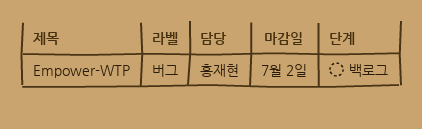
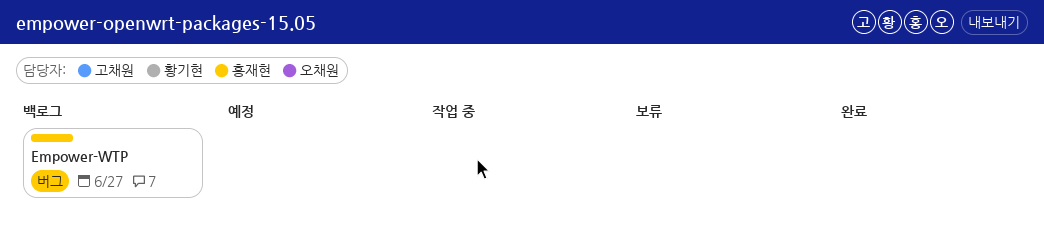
Empower-WTP, due: Jul 2 -> Jun 27

